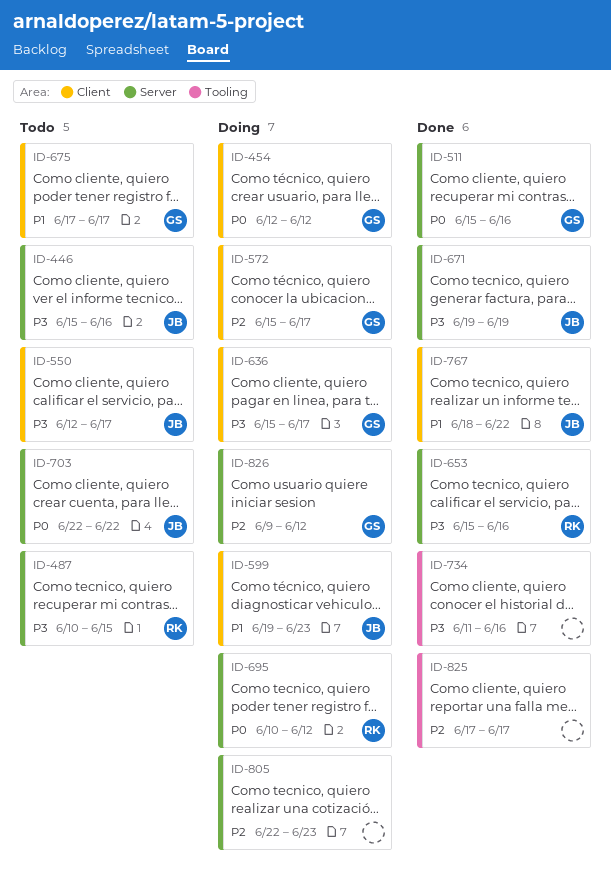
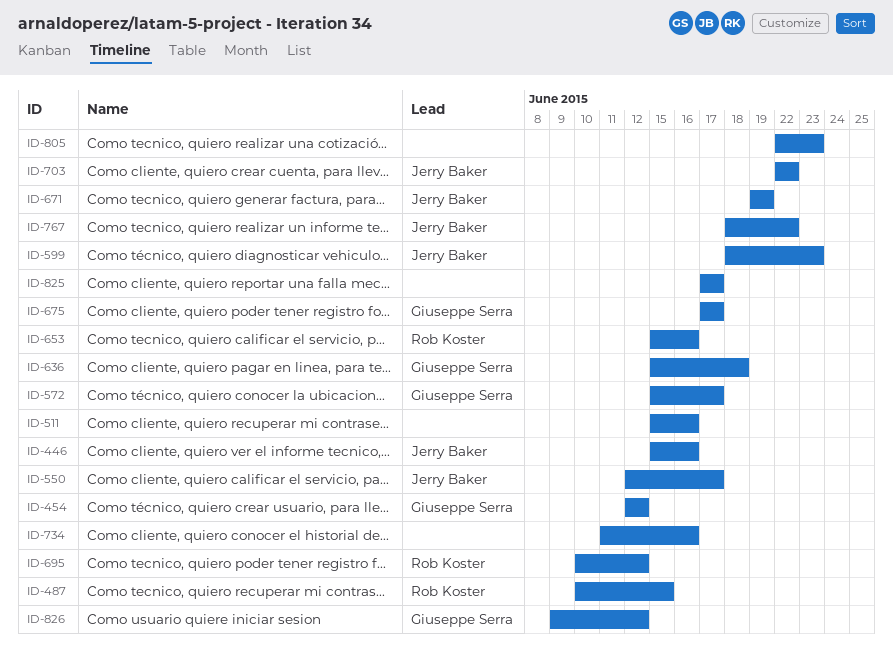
ID-511, owner: Giuseppe Serra -> none
ID-599, start: Jun 19 -> Jun 18
ID-636, due: Jun 17 -> Jun 18

